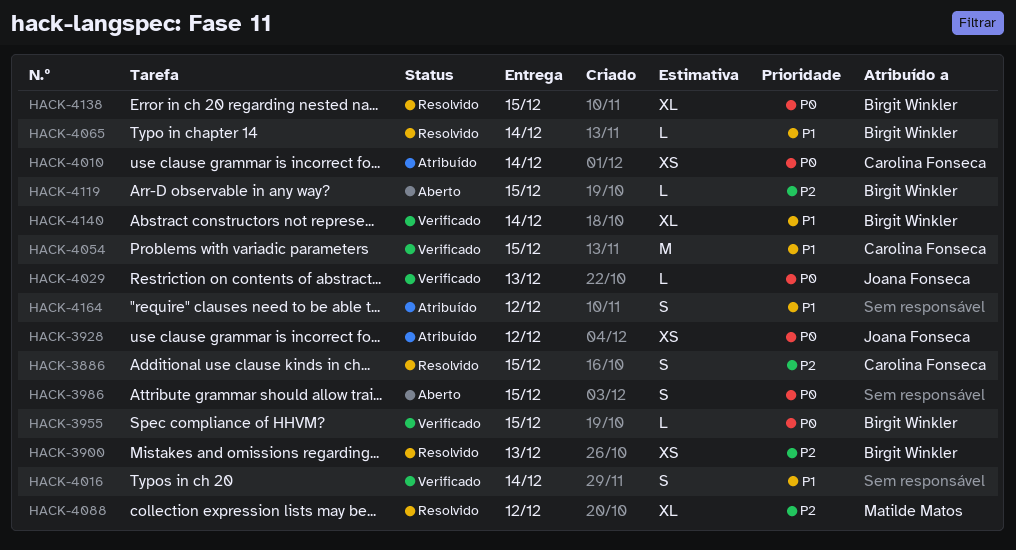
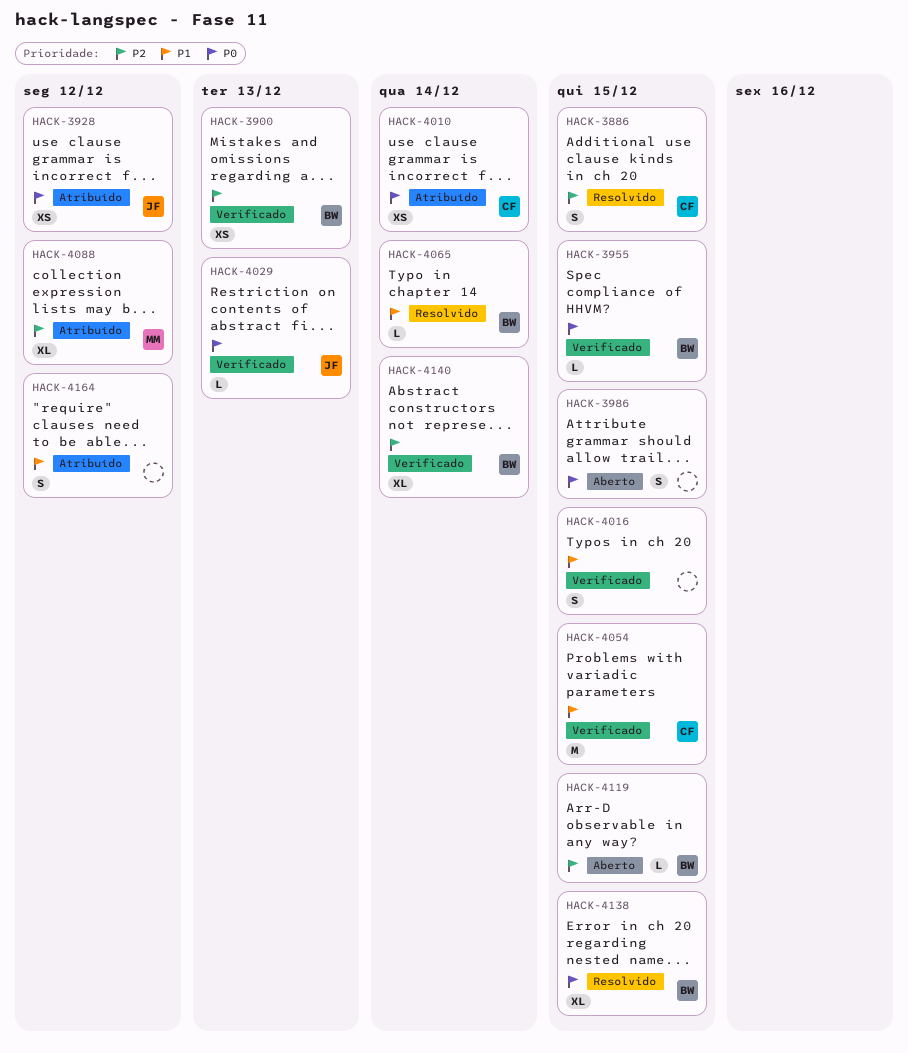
HACK-3900, status: Resolvido -> Verificado
HACK-4016, due: Dec 14 -> Dec 15
HACK-4088, status: Resolvido -> Atribuído
HACK-4140, priority: P1 -> P2

